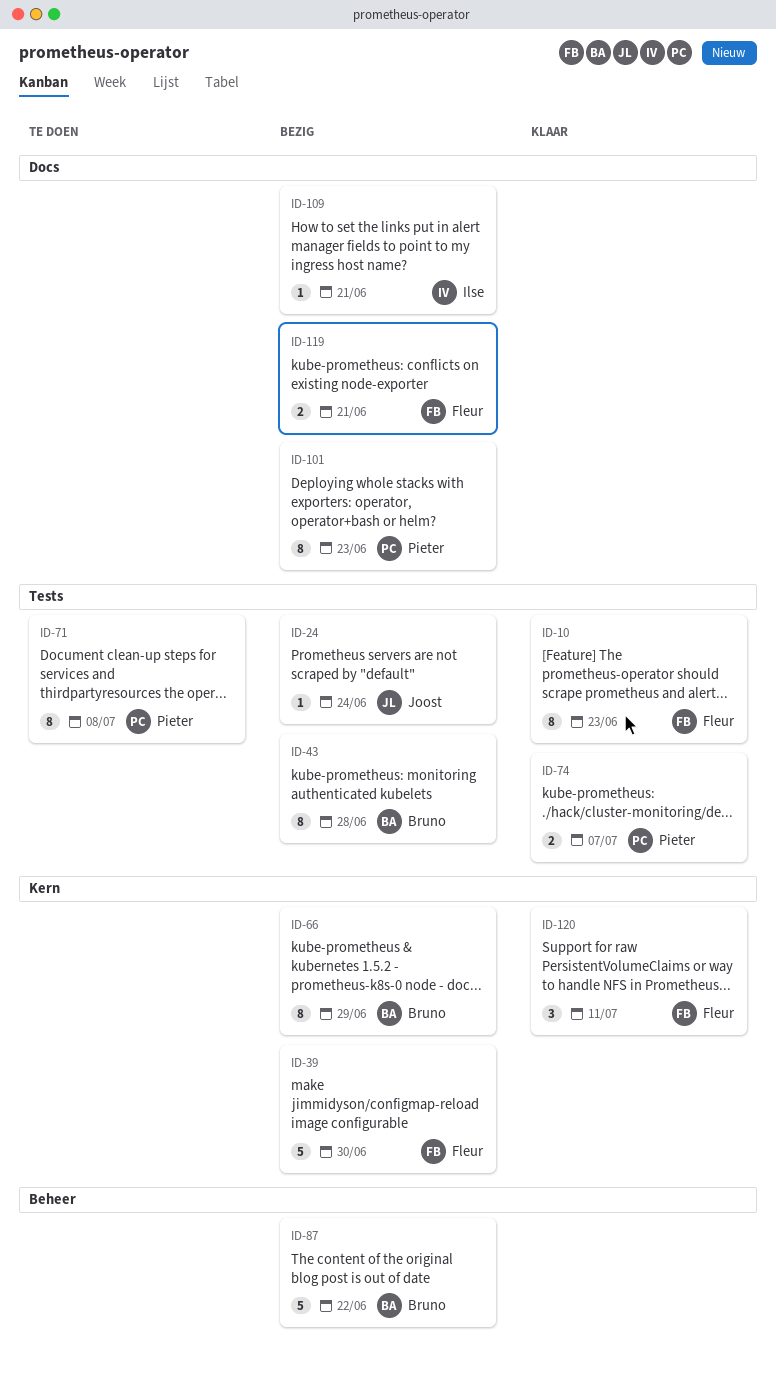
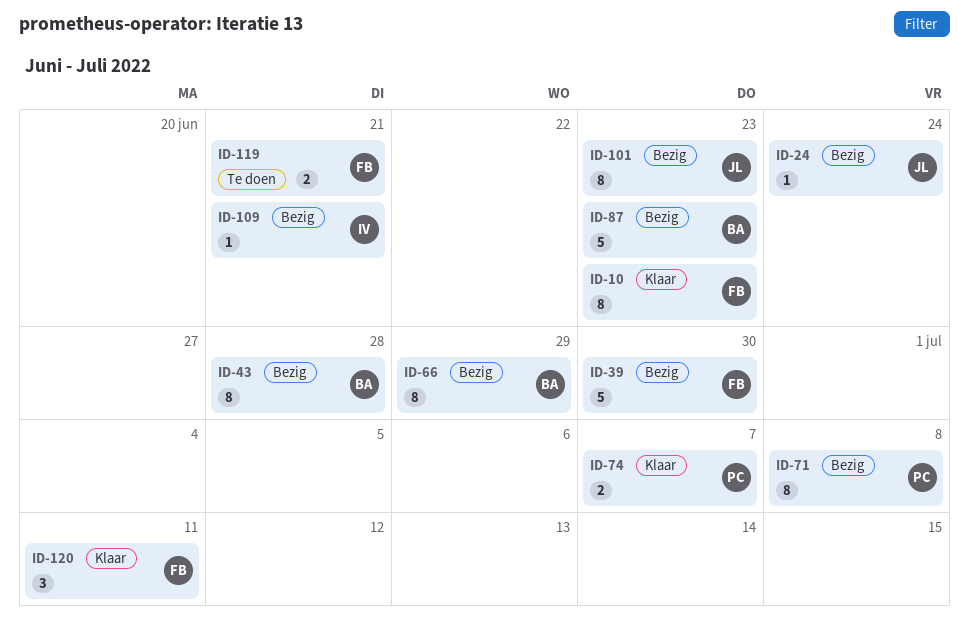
ID-71, status: Te doen -> Bezig
ID-87, due: Jun 22 -> Jun 23
ID-101, owner: Pieter -> Joost
ID-119, status: Bezig -> Te doen

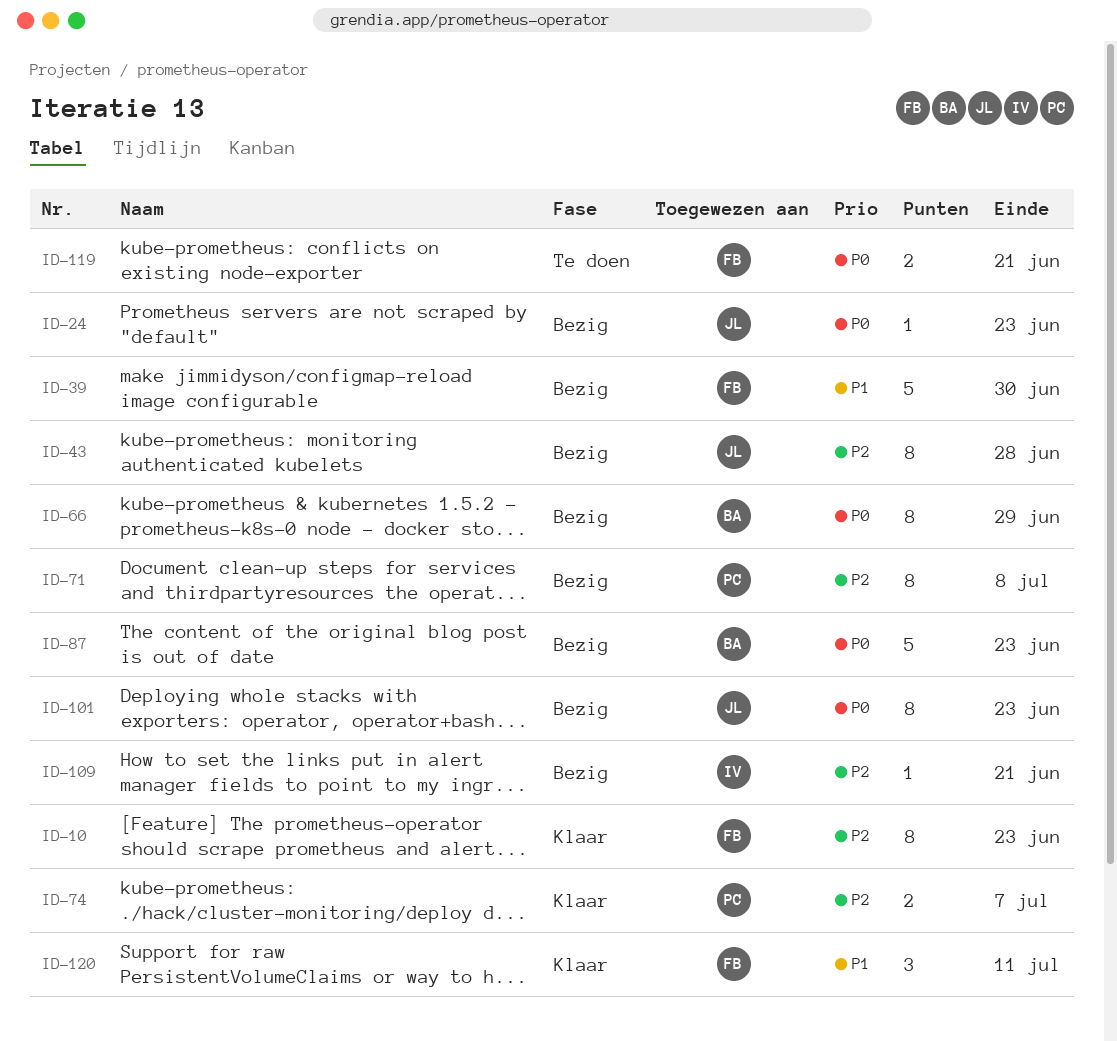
ID-24, due: Jun 24 -> Jun 23
ID-43, owner: BA -> JL

